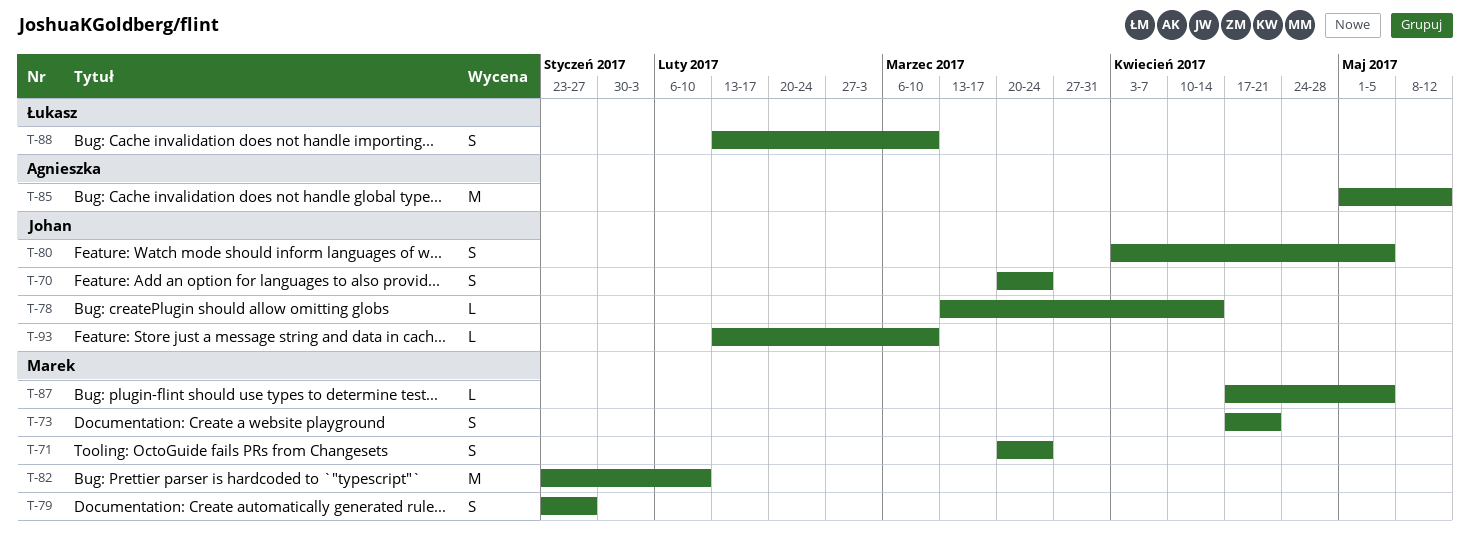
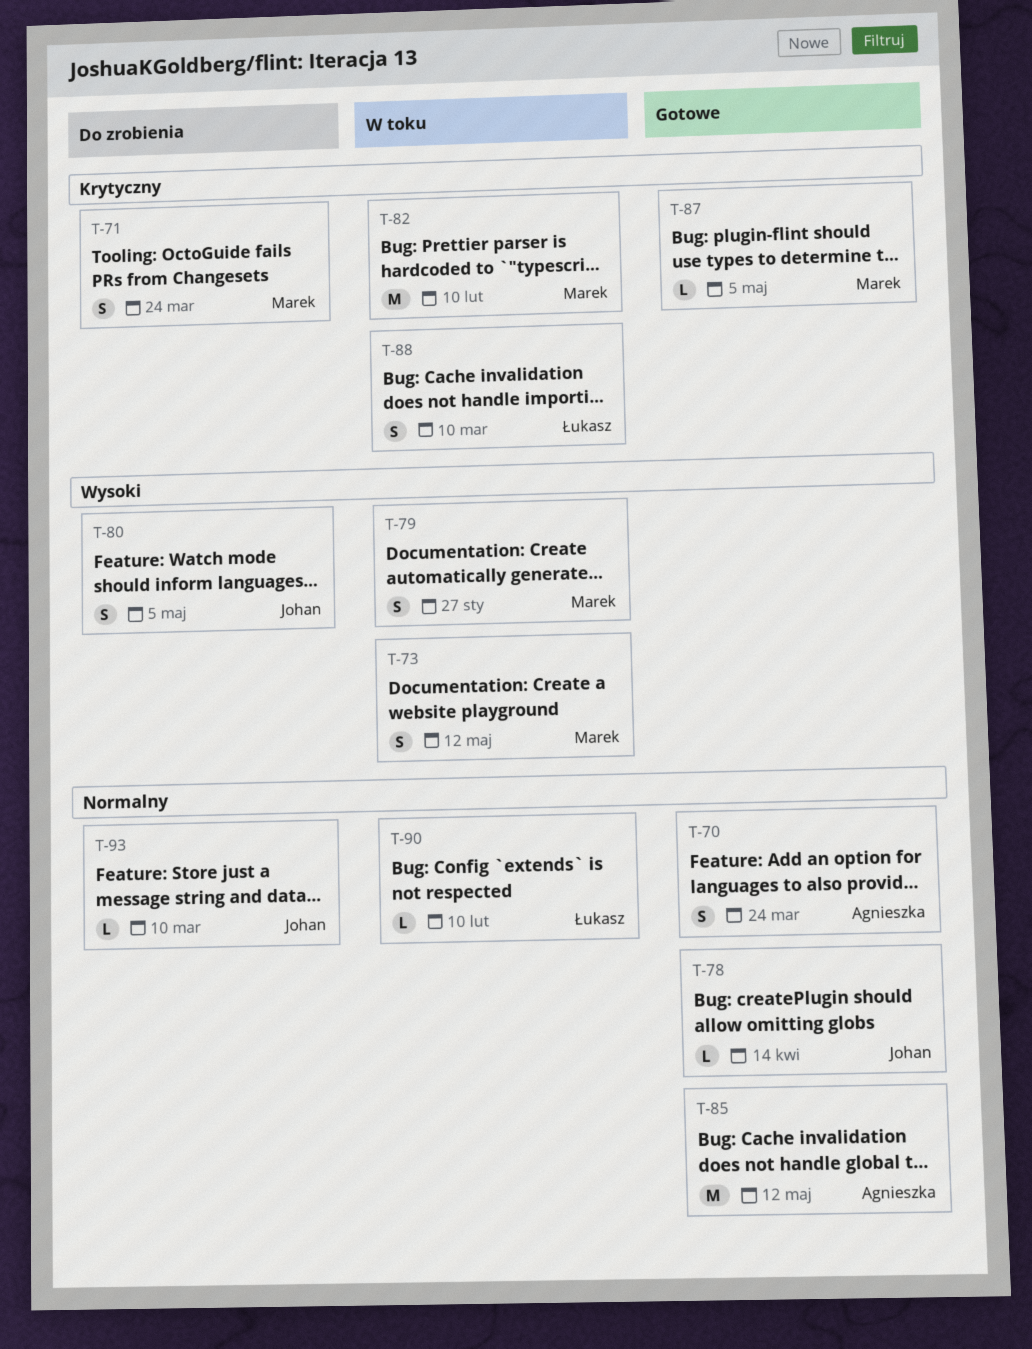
T-70, owner: Johan -> Agnieszka
T-73, due: Apr 21 -> May 12
T-90: none -> present

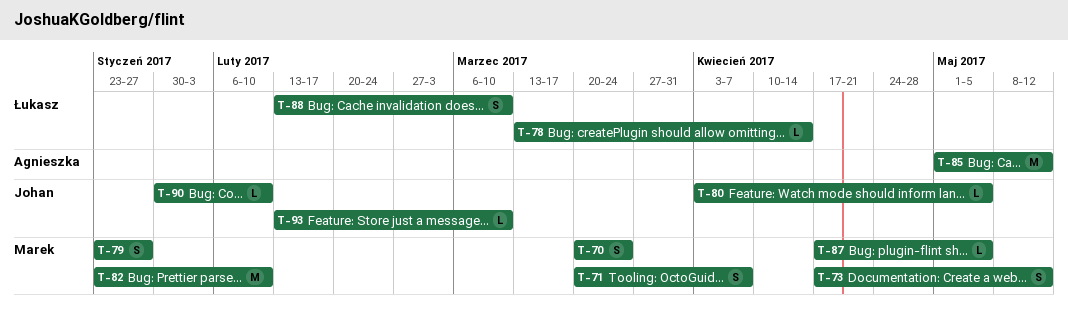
T-70, owner: Agnieszka -> Marek
T-71, due: Mar 24 -> Apr 7
T-78, owner: Johan -> Łukasz
T-80, estimate: S -> L
T-90, owner: Łukasz -> Johan

